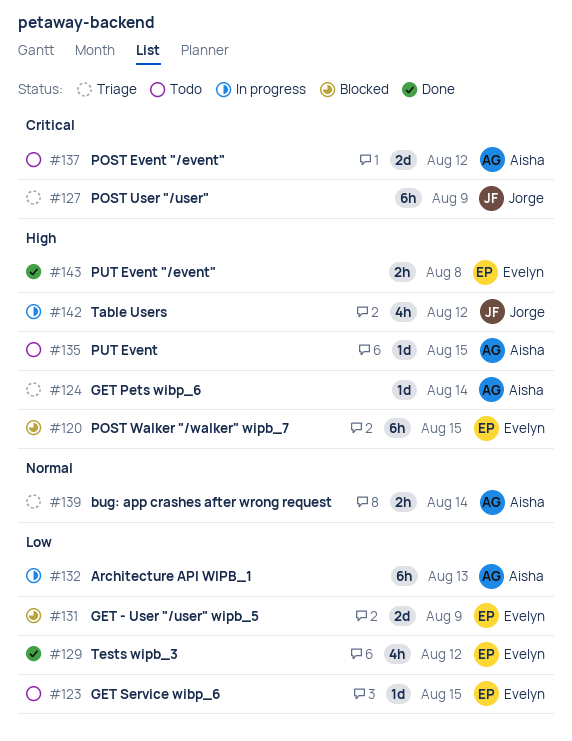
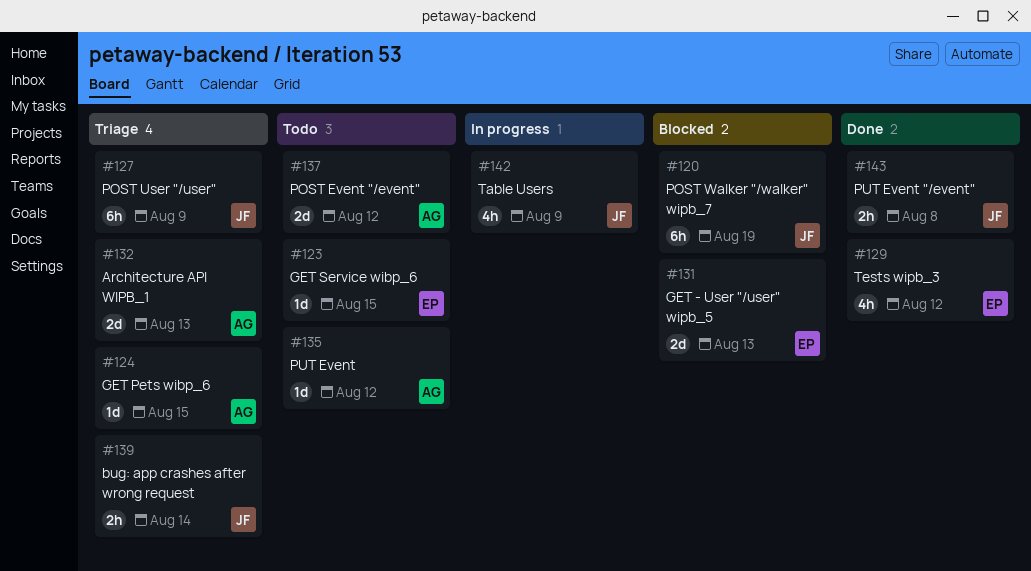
#120, owner: Evelyn -> Jorge
#120, due: Aug 15 -> Aug 19
#124, due: Aug 14 -> Aug 15
#131, due: Aug 9 -> Aug 13
#132, status: In progress -> Triage
#132, estimate: 6h -> 2d
#135, due: Aug 15 -> Aug 12
#139, owner: Aisha -> Jorge
#142, due: Aug 12 -> Aug 9
#143, owner: Evelyn -> Jorge

